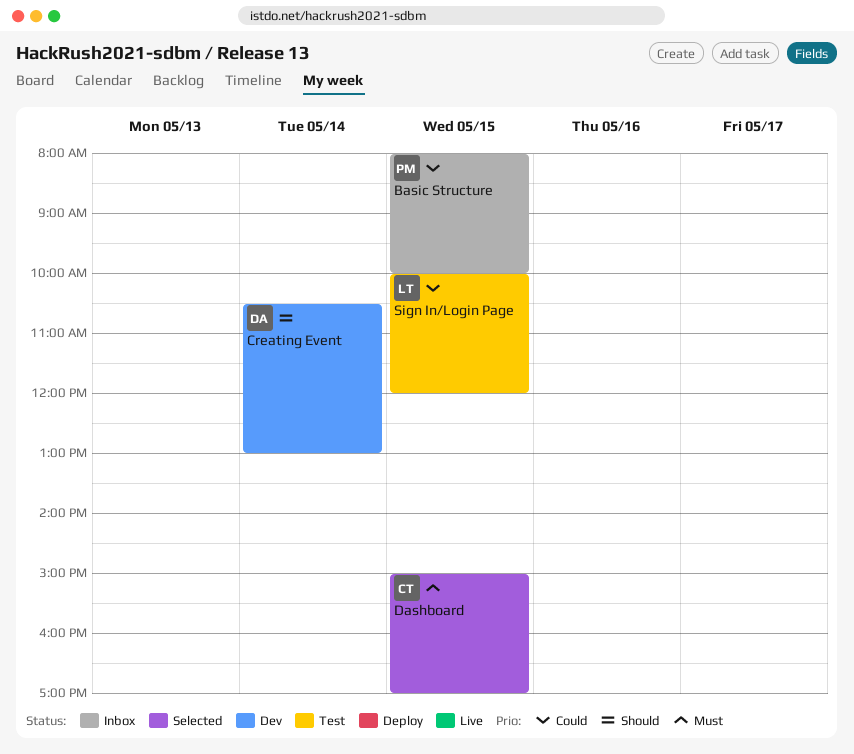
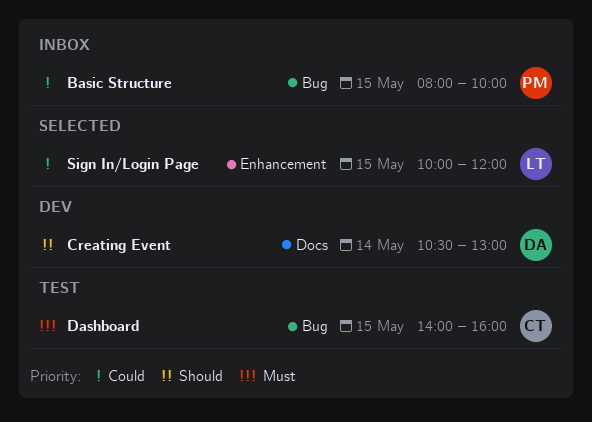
Dashboard, status: Selected -> Test
Dashboard, begins: 15:00 -> 14:00
Dashboard, ends: 17:00 -> 16:00
Sign In/Login Page, status: Test -> Selected

